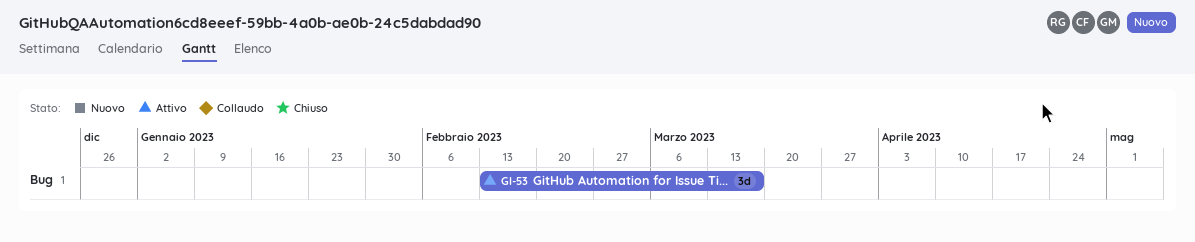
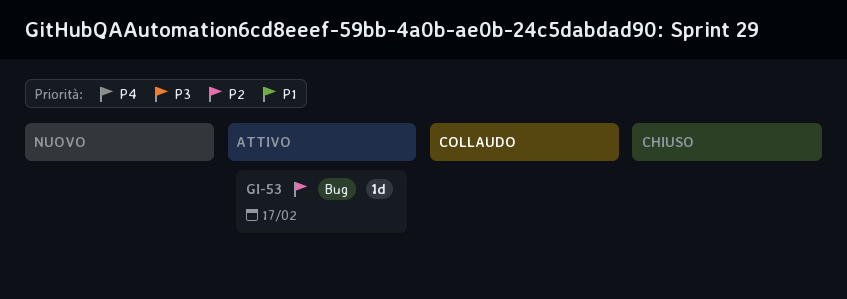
GI-53, estimate: 3d -> 1d
GI-53, due: Mar 17 -> Feb 17

